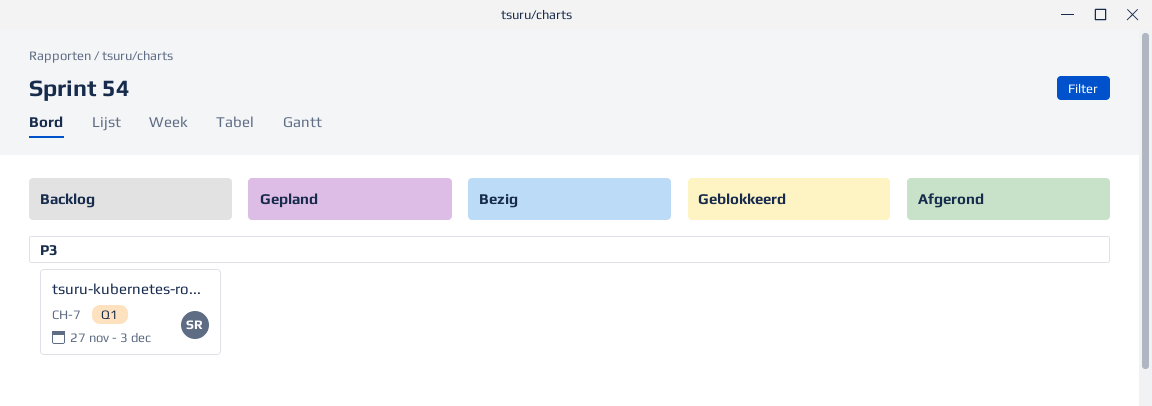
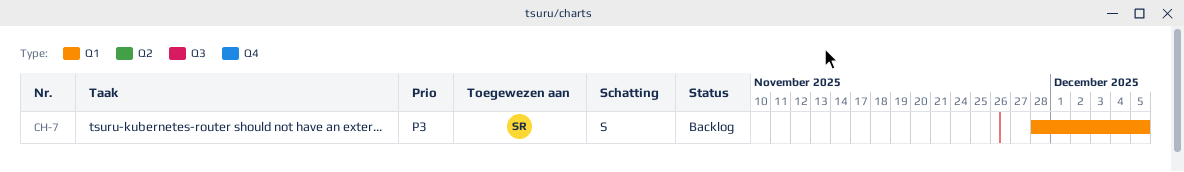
CH-7, start: Nov 27 -> Nov 28
CH-7, due: Dec 3 -> Dec 5

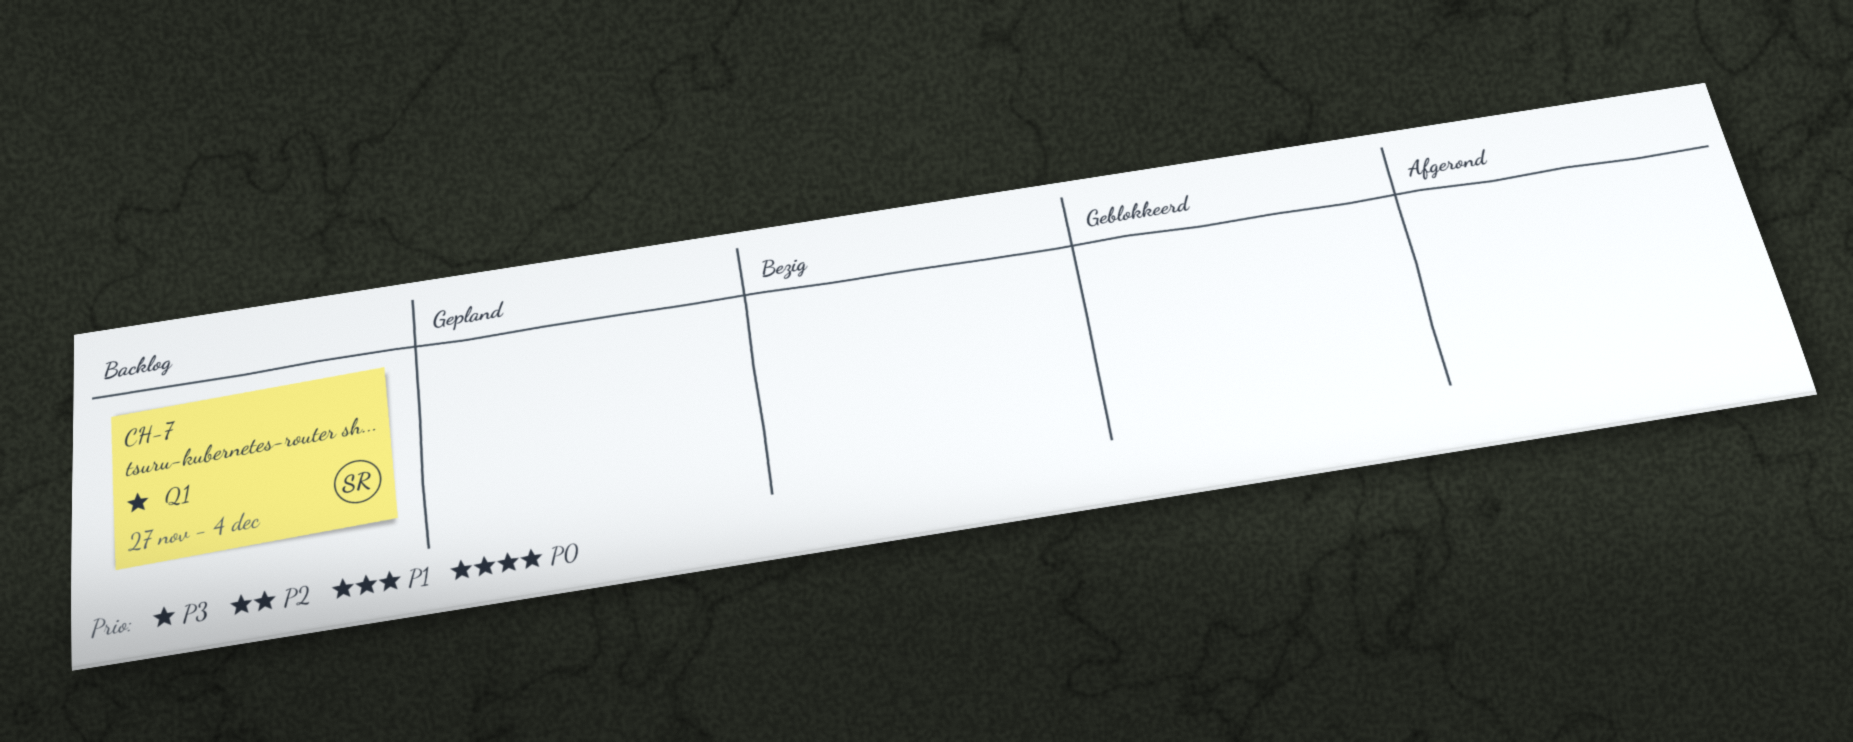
CH-7, start: Nov 28 -> Nov 27
CH-7, due: Dec 5 -> Dec 4

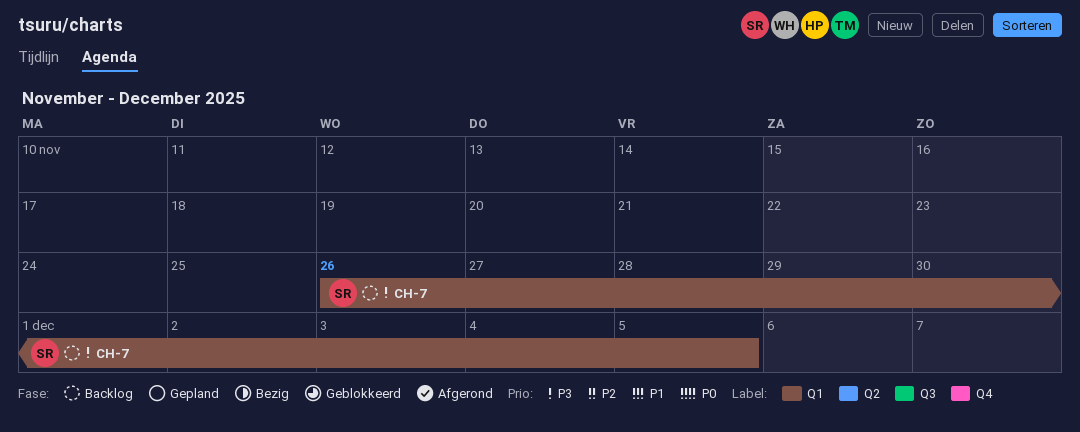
CH-7, start: Nov 27 -> Nov 26
CH-7, due: Dec 4 -> Dec 5

